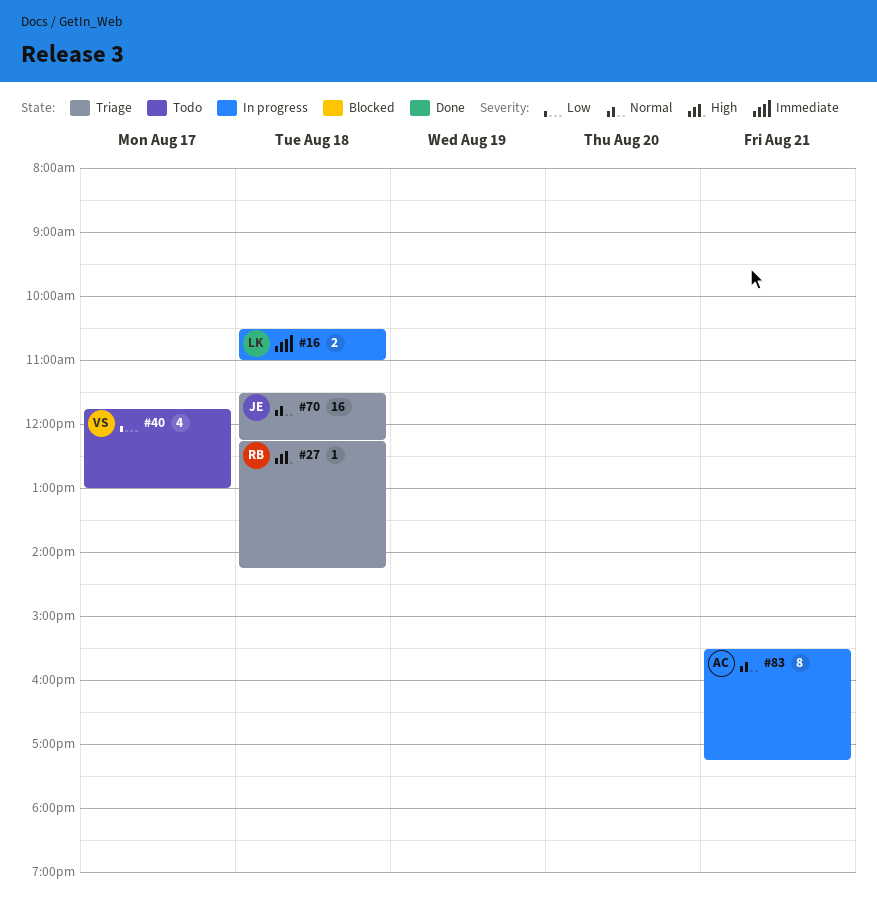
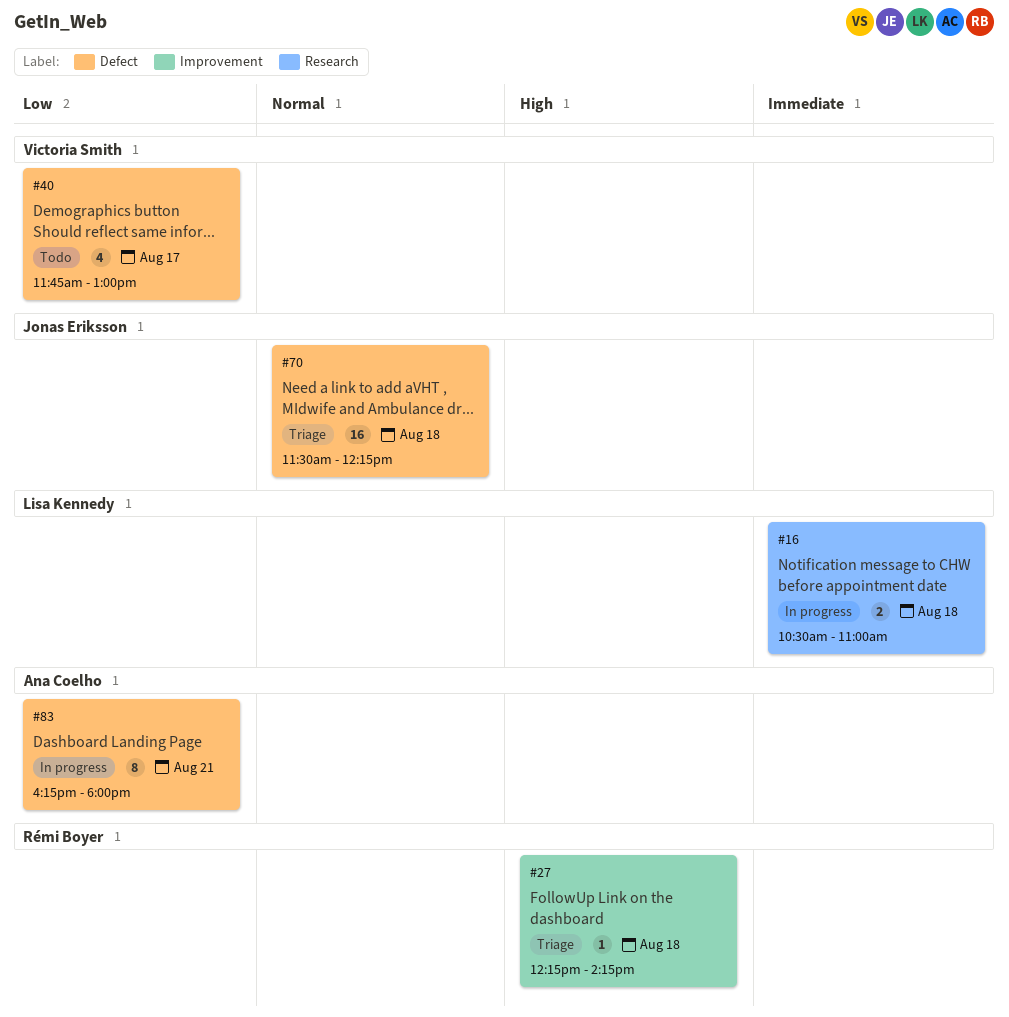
#83, priority: Normal -> Low
#83, begins: 15:30 -> 16:15
#83, ends: 17:15 -> 18:00

